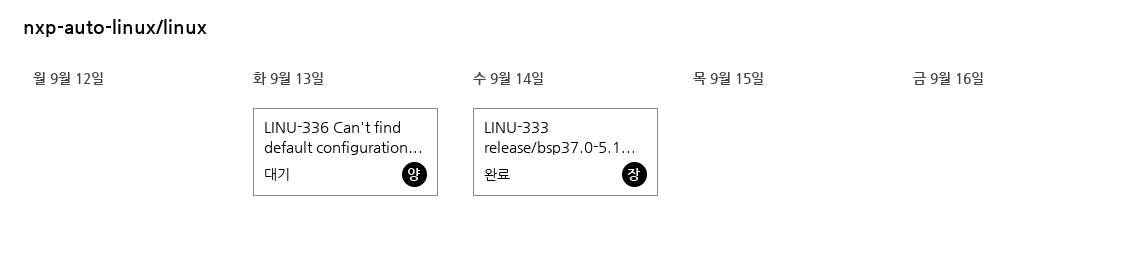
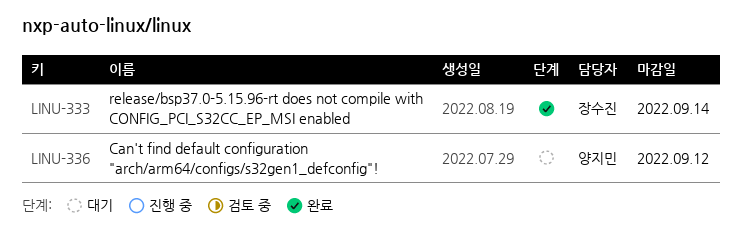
LINU-336, due: Sep 13 -> Sep 12

